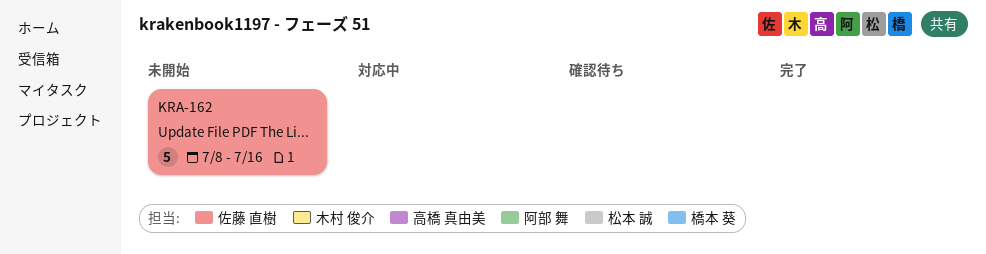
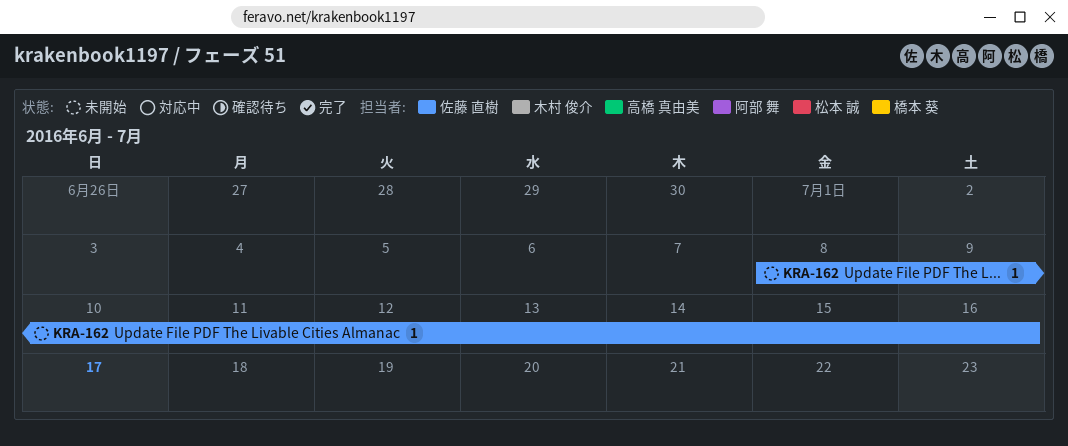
KRA-162, estimate: 5 -> 1

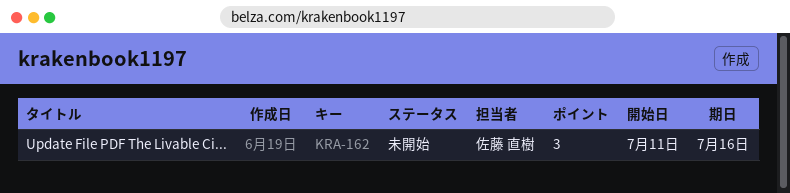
KRA-162, estimate: 1 -> 3
KRA-162, start: Jul 8 -> Jul 11

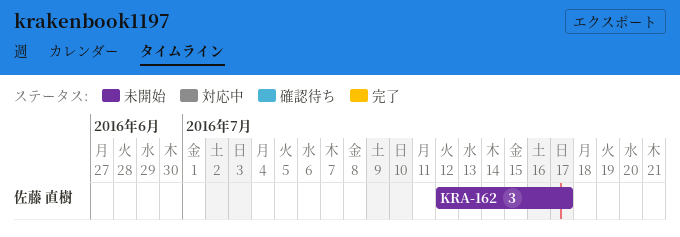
KRA-162, start: Jul 11 -> Jul 12
KRA-162, due: Jul 16 -> Jul 17

